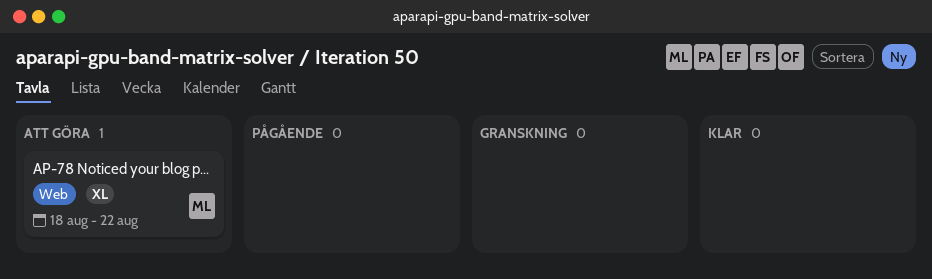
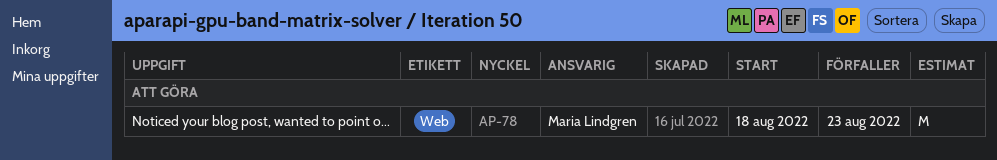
AP-78, estimate: XL -> M
AP-78, due: Aug 22 -> Aug 23

